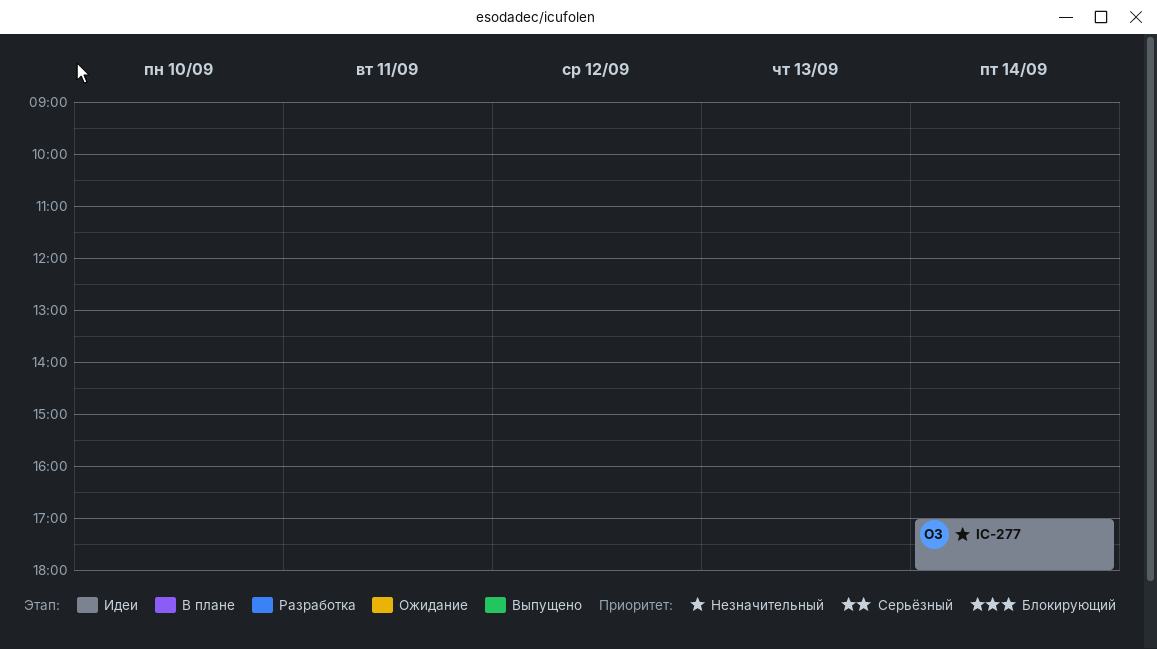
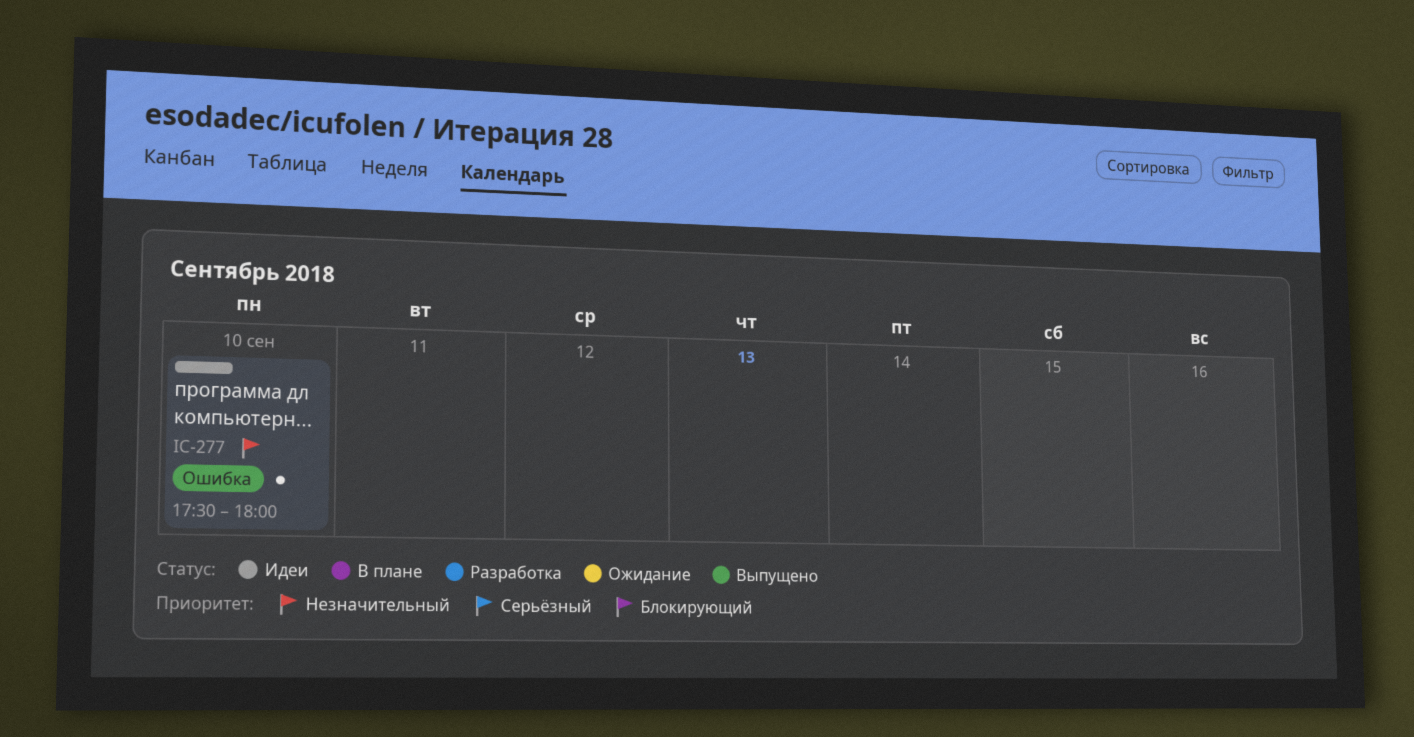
IC-277, day: Sep 14 -> Sep 10
IC-277, begins: 17:00 -> 17:30

